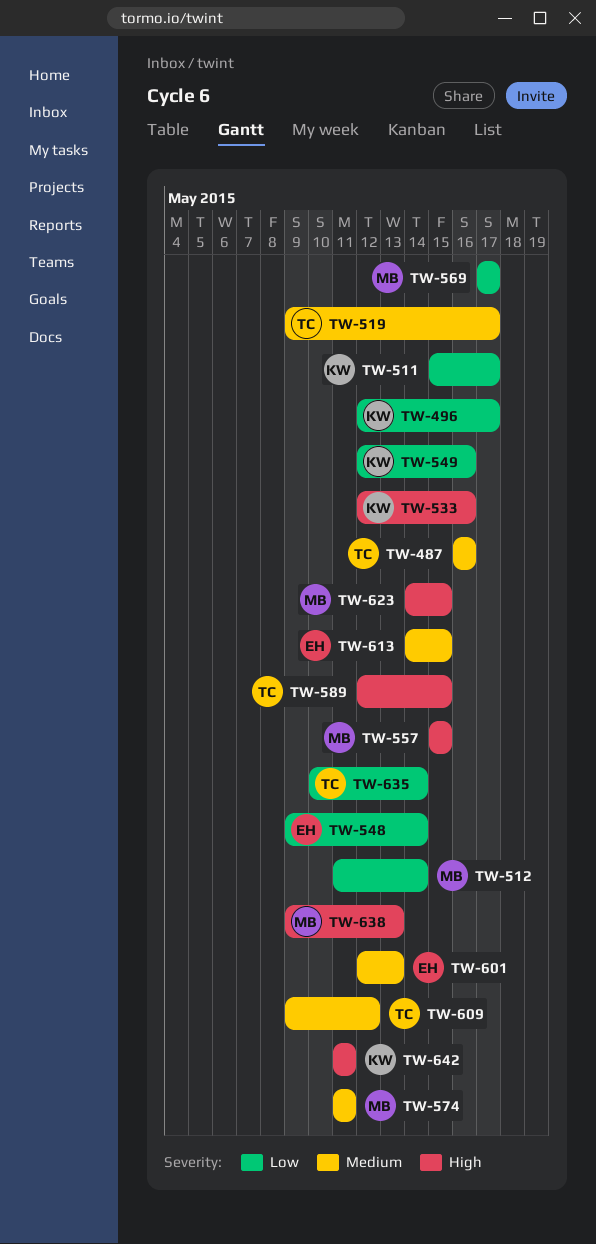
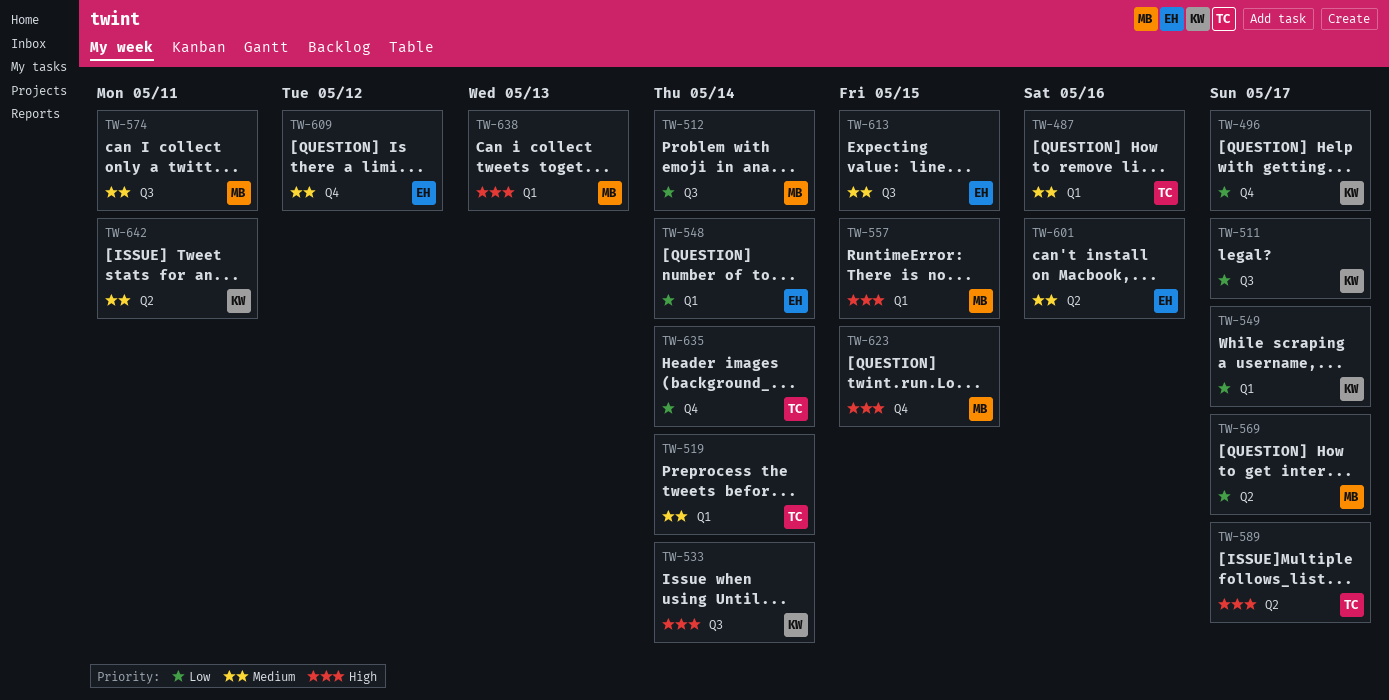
TW-519, due: May 17 -> May 14
TW-533, due: May 16 -> May 14
TW-549, due: May 16 -> May 17
TW-589, due: May 15 -> May 17
TW-601, due: May 13 -> May 16
TW-609, owner: TC -> EH
TW-642, priority: High -> Medium

